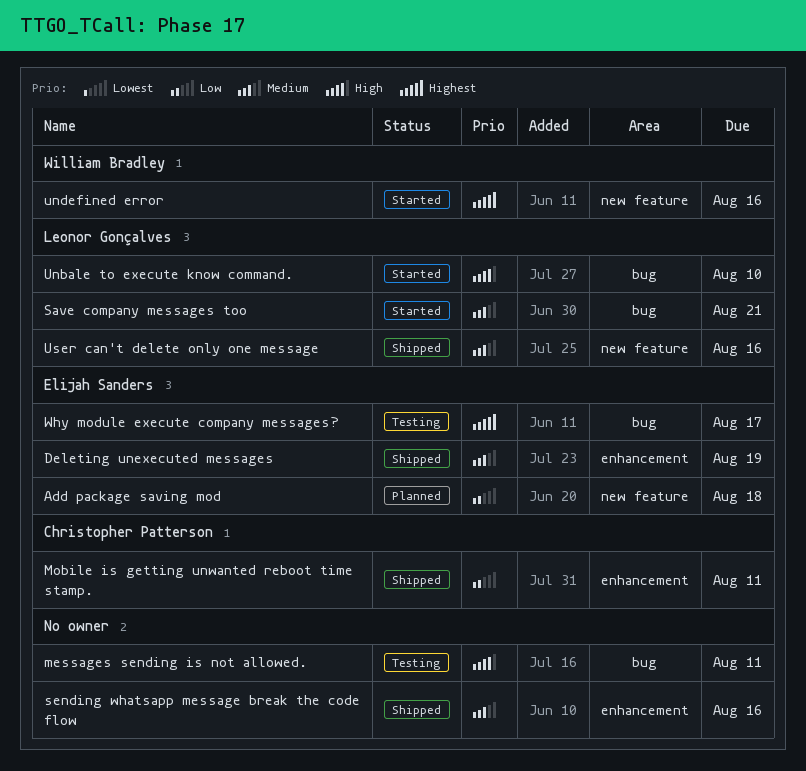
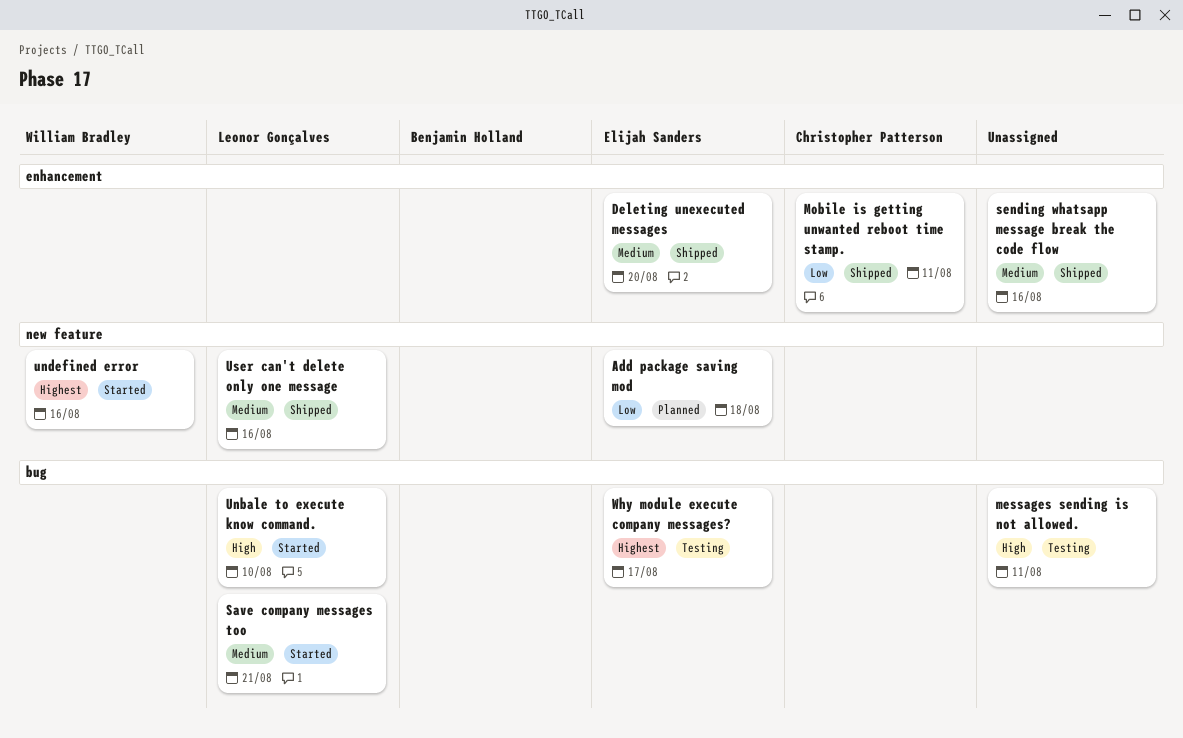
Deleting unexecuted messages, due: Aug 19 -> Aug 20

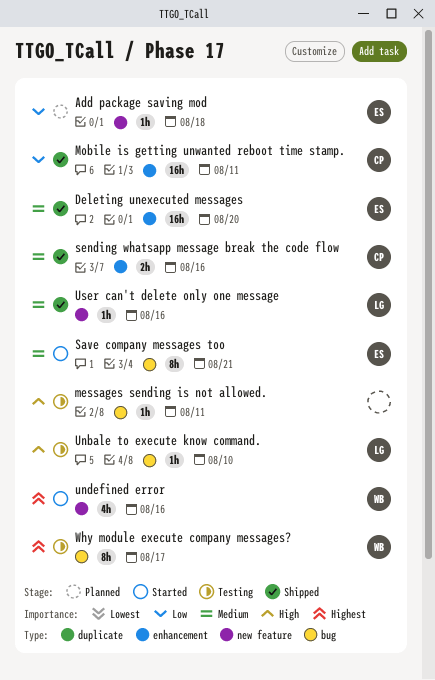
Save company messages too, owner: Leonor Gonçalves -> Elijah Sanders
sending whatsapp message break the code flow, owner: none -> Christopher Patterson
Unbale to execute know command., status: Started -> Testing
Why module execute company messages?, owner: Elijah Sanders -> William Bradley

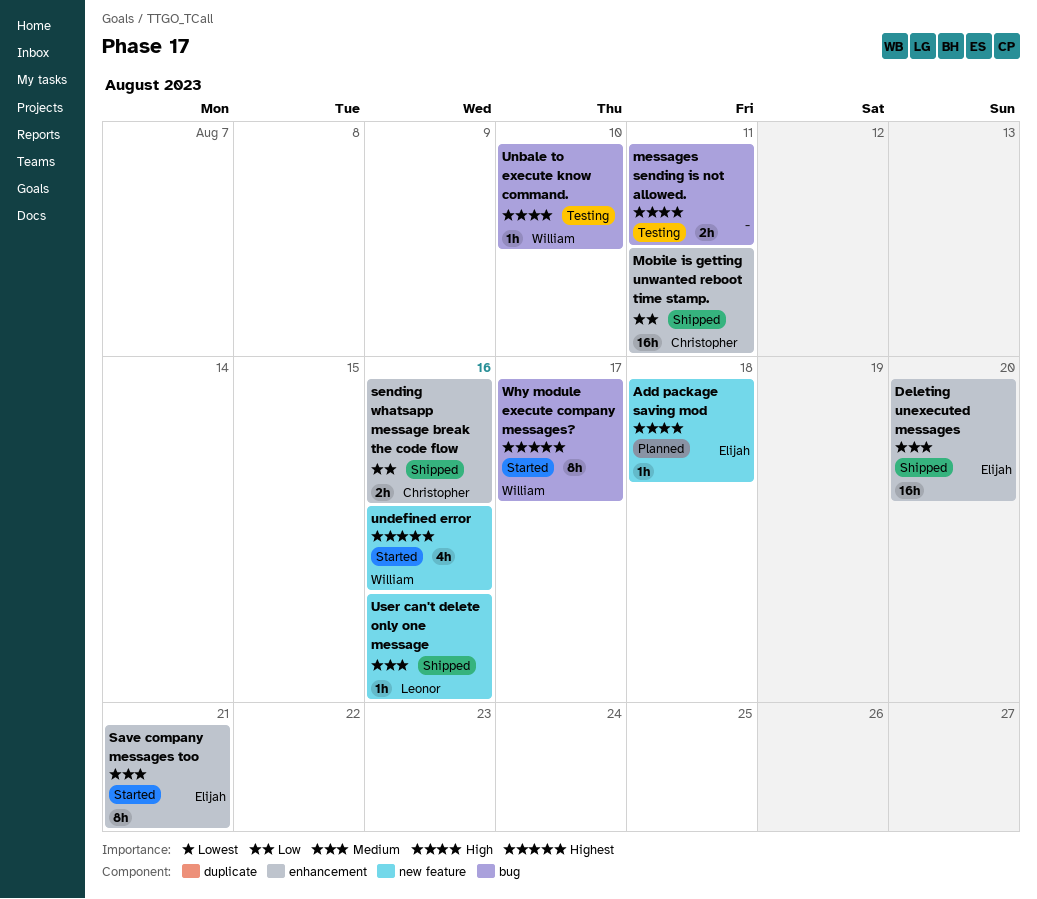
Add package saving mod, priority: Low -> High
messages sending is not allowed., estimate: 1h -> 2h
Save company messages too, label: bug -> enhancement
sending whatsapp message break the code flow, priority: Medium -> Low
Unbale to execute know command., owner: Leonor -> William
Why module execute company messages?, status: Testing -> Started

